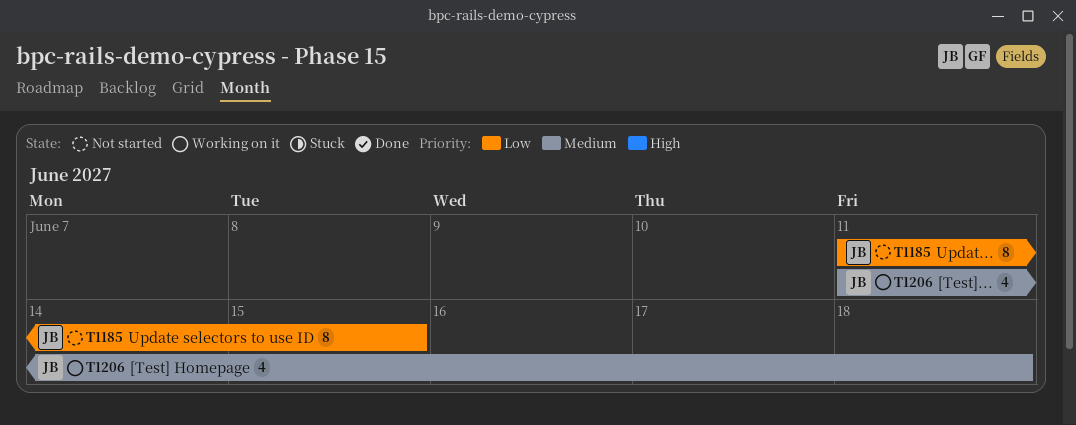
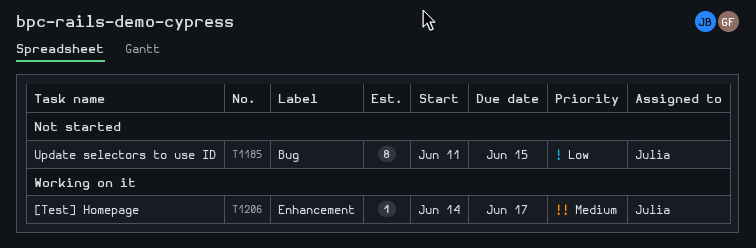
T1206, estimate: 4 -> 1
T1206, start: Jun 11 -> Jun 14
T1206, due: Jun 18 -> Jun 17

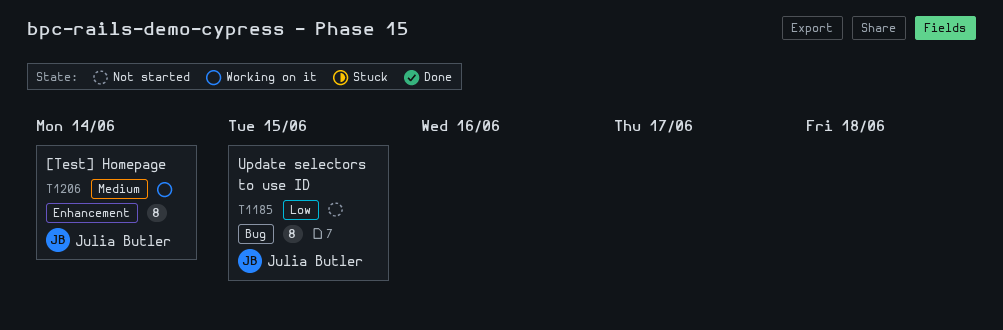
T1206, estimate: 1 -> 8
T1206, due: Jun 17 -> Jun 14

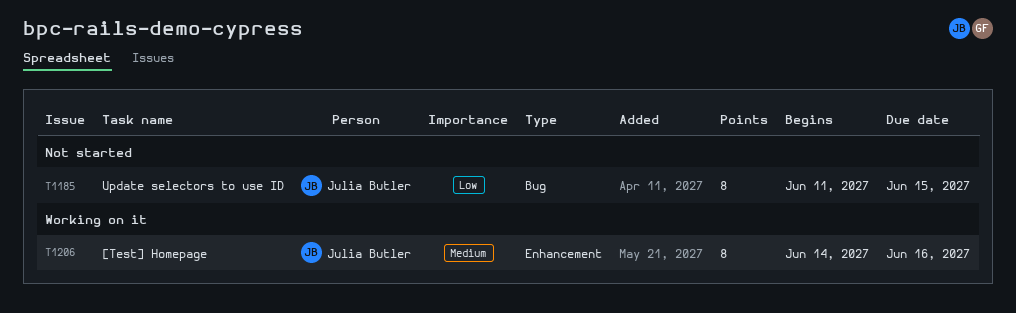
T1206, due: Jun 14 -> Jun 16

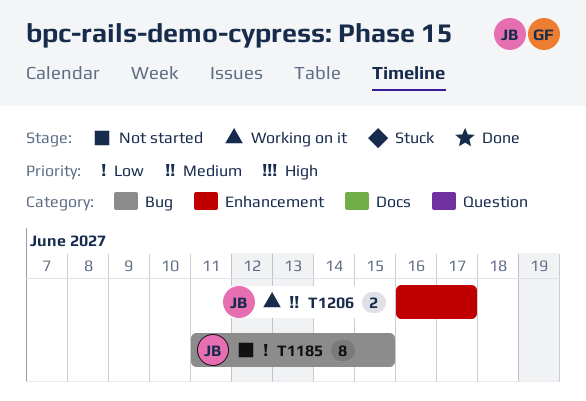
T1206, estimate: 8 -> 2
T1206, start: Jun 14 -> Jun 16
T1206, due: Jun 16 -> Jun 17

